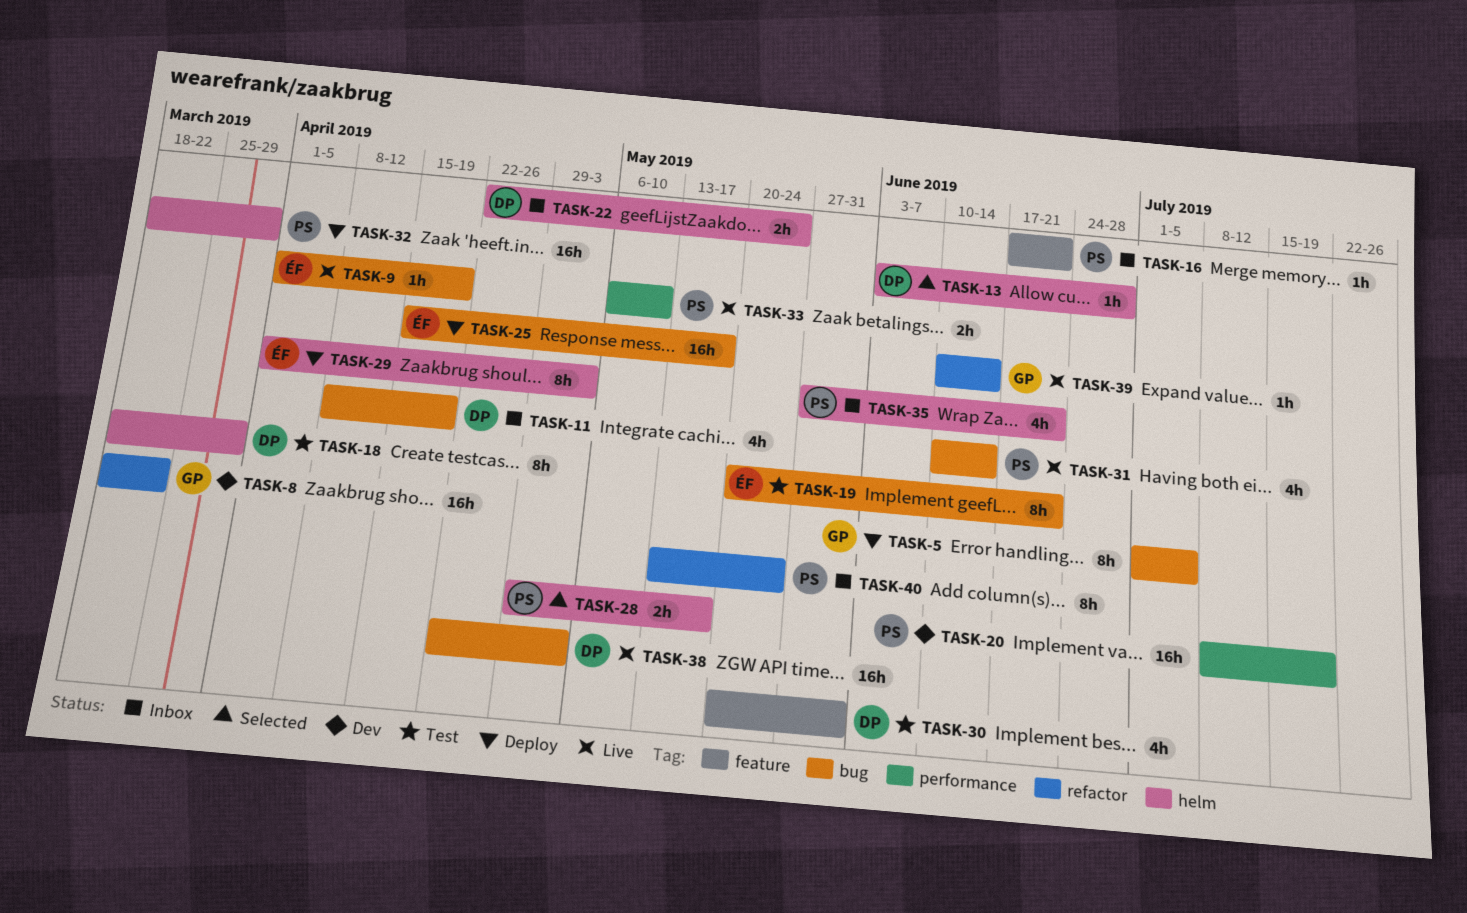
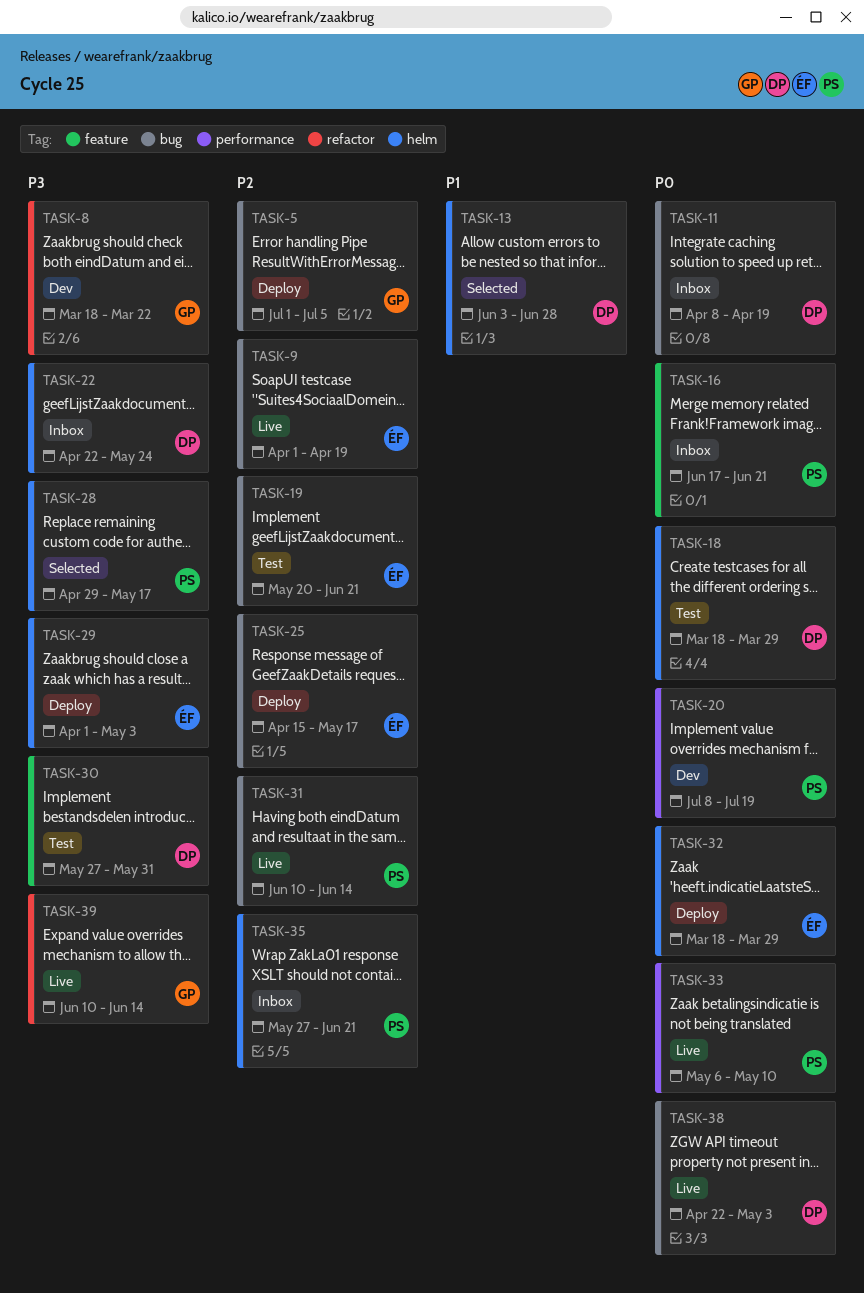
TASK-30, start: May 20 -> May 27
TASK-32, owner: PS -> ÉF
TASK-40: present -> none

